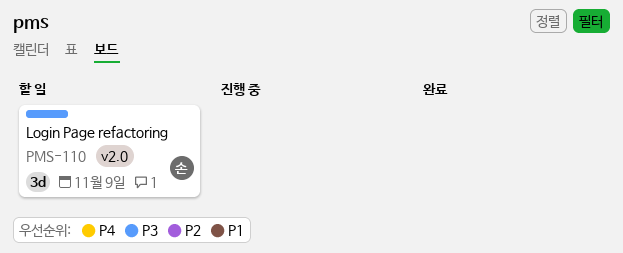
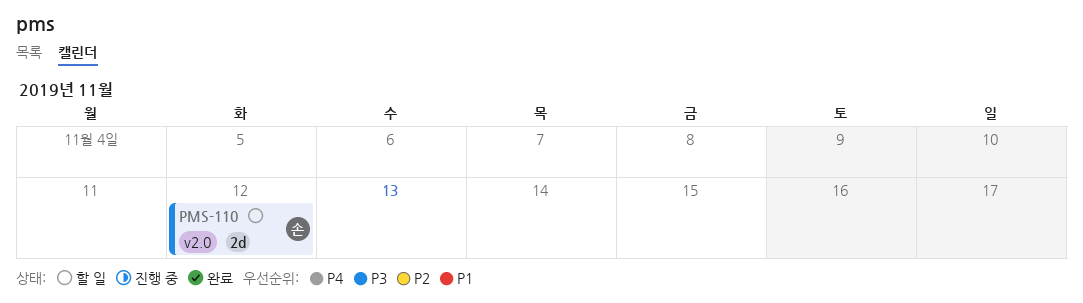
PMS-110, estimate: 3d -> 2d
PMS-110, due: Nov 9 -> Nov 12

